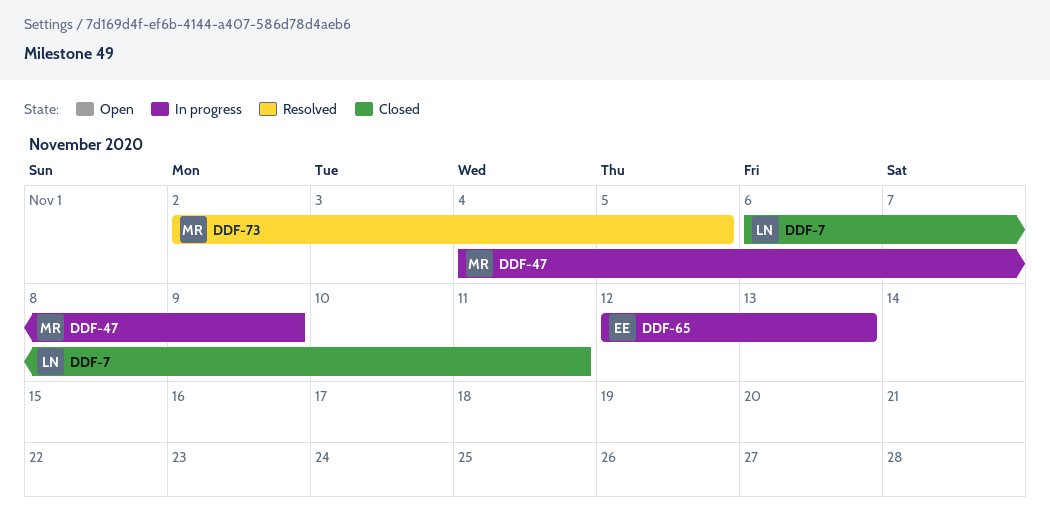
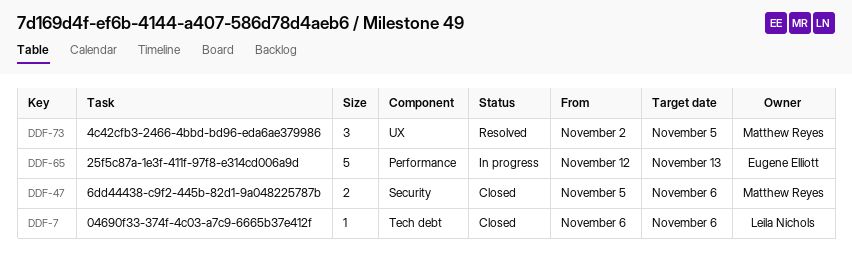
DDF-7, due: Nov 11 -> Nov 6
DDF-47, status: In progress -> Closed
DDF-47, start: Nov 4 -> Nov 5
DDF-47, due: Nov 9 -> Nov 6

